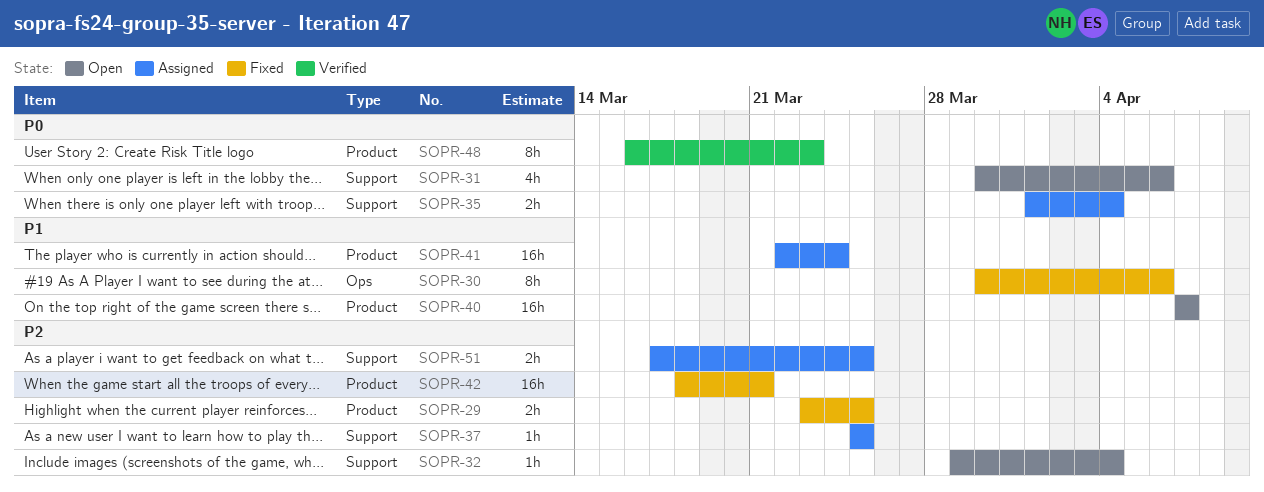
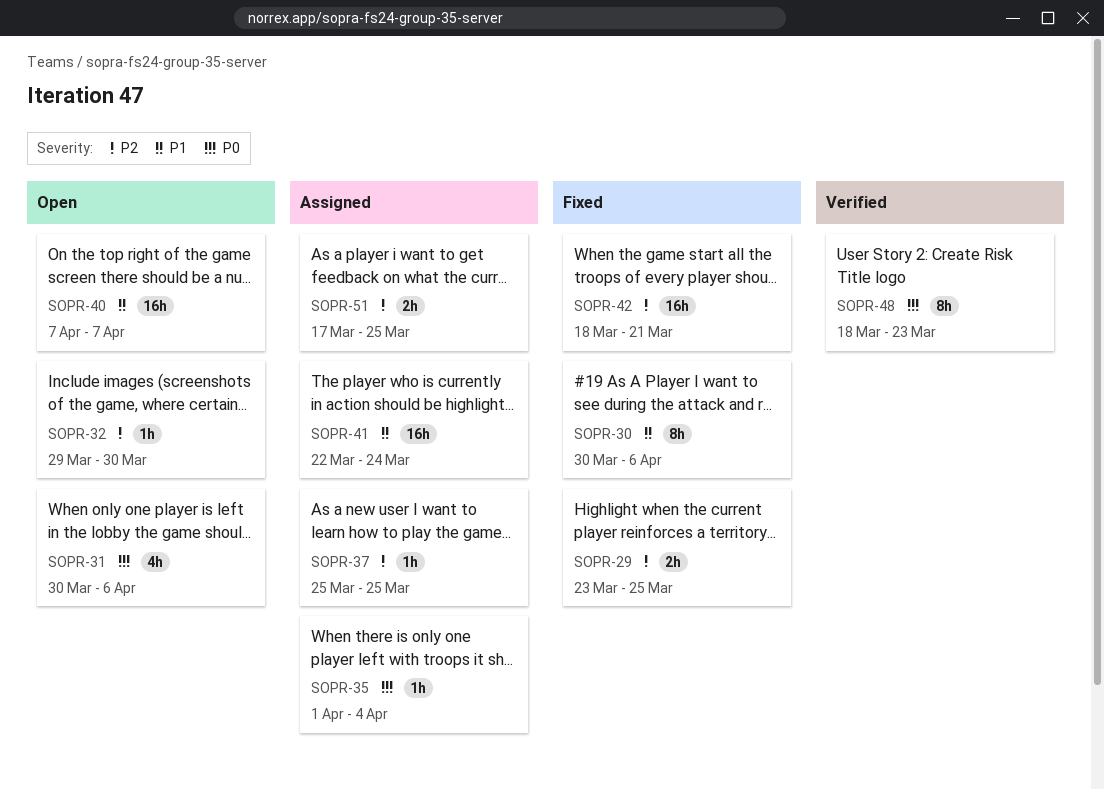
SOPR-32, due: Apr 4 -> Mar 30
SOPR-35, estimate: 2h -> 1h
SOPR-48, start: Mar 16 -> Mar 18

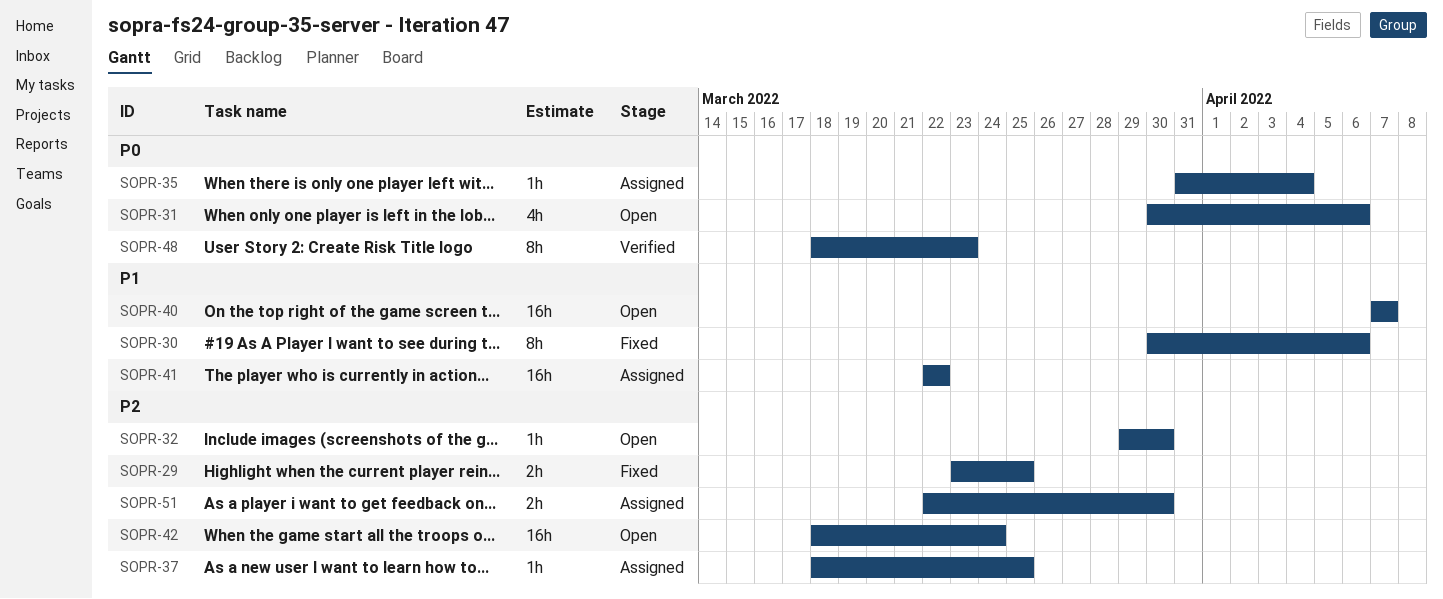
SOPR-35, start: Apr 1 -> Mar 31
SOPR-37, start: Mar 25 -> Mar 18
SOPR-41, due: Mar 24 -> Mar 22
SOPR-42, status: Fixed -> Open
SOPR-42, due: Mar 21 -> Mar 24
SOPR-51, start: Mar 17 -> Mar 22
SOPR-51, due: Mar 25 -> Mar 30

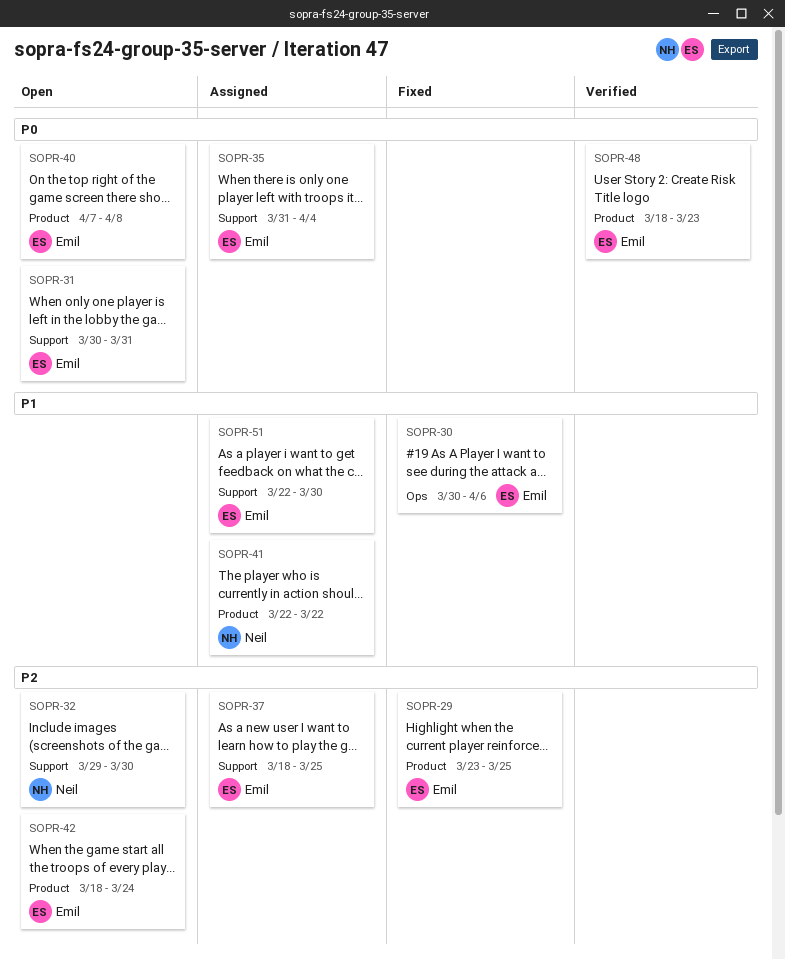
SOPR-31, due: Apr 6 -> Mar 31
SOPR-40, priority: P1 -> P0
SOPR-40, due: Apr 7 -> Apr 8
SOPR-51, priority: P2 -> P1

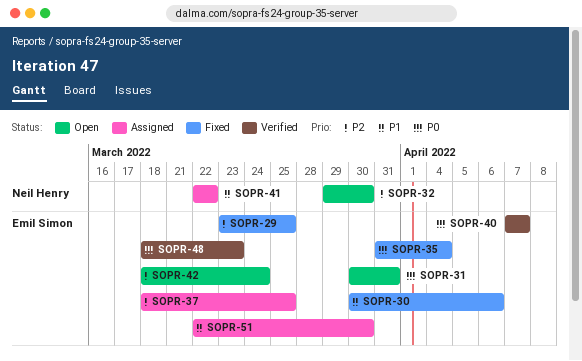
SOPR-35, status: Assigned -> Fixed
SOPR-40, status: Open -> Verified
SOPR-40, due: Apr 8 -> Apr 7

